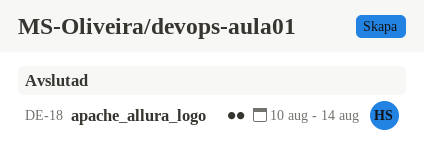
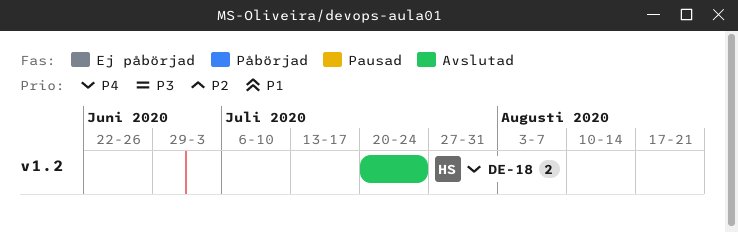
DE-18, start: Aug 10 -> Jul 20
DE-18, due: Aug 14 -> Jul 24

